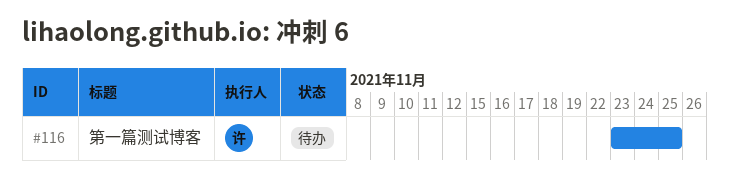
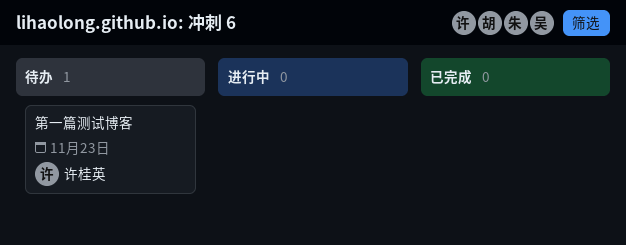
第一篇测试博客, due: Nov 25 -> Nov 23

